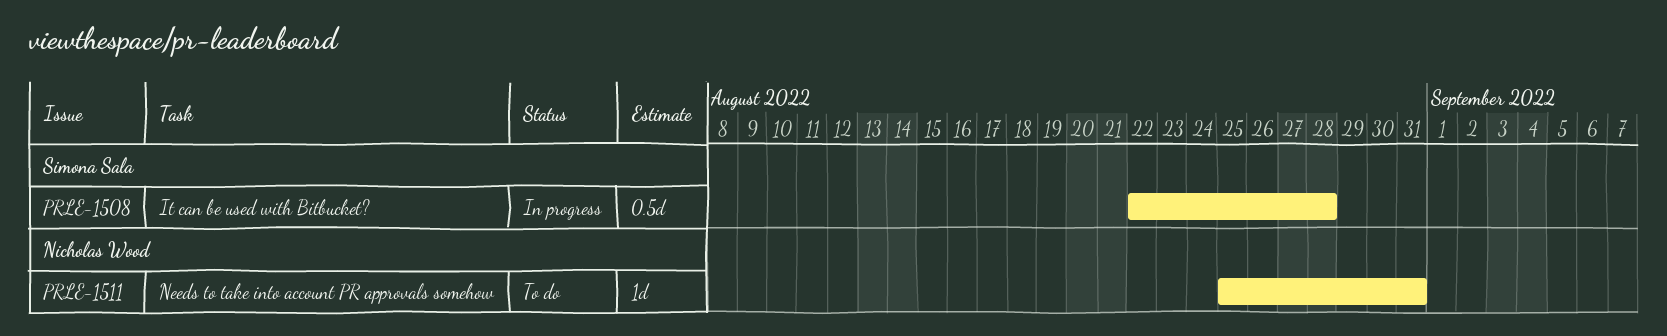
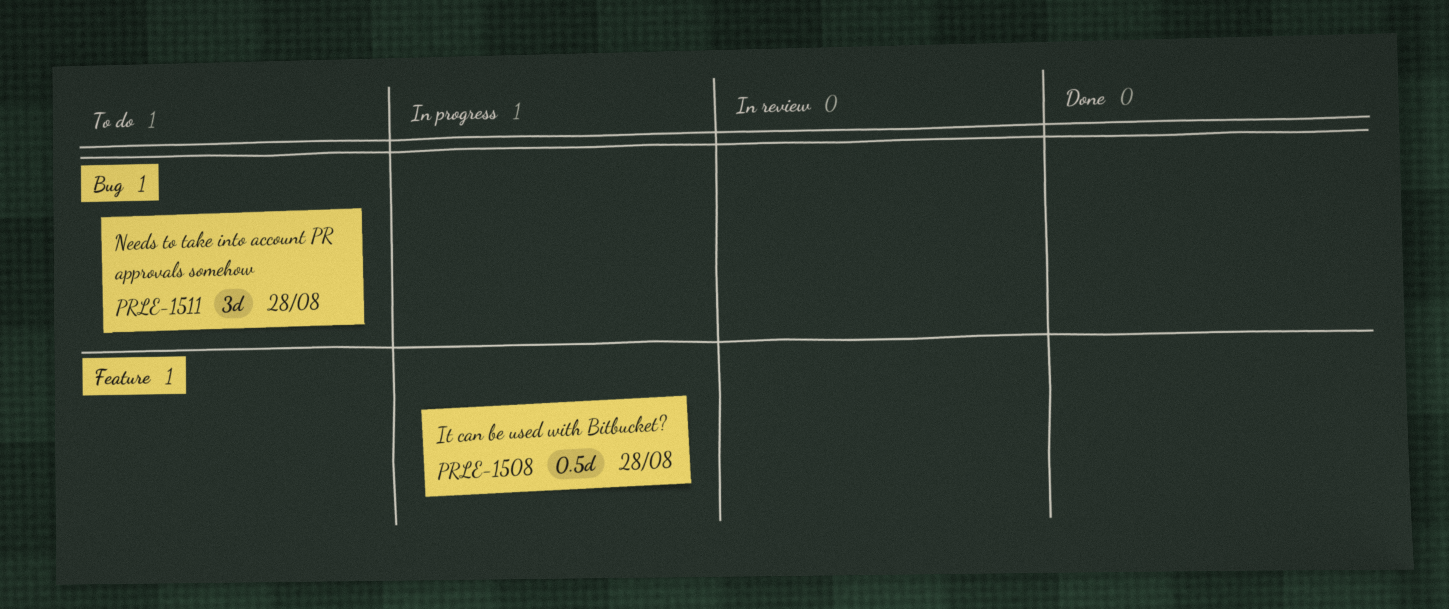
PRLE-1511, estimate: 1d -> 3d
PRLE-1511, due: Aug 31 -> Aug 28

